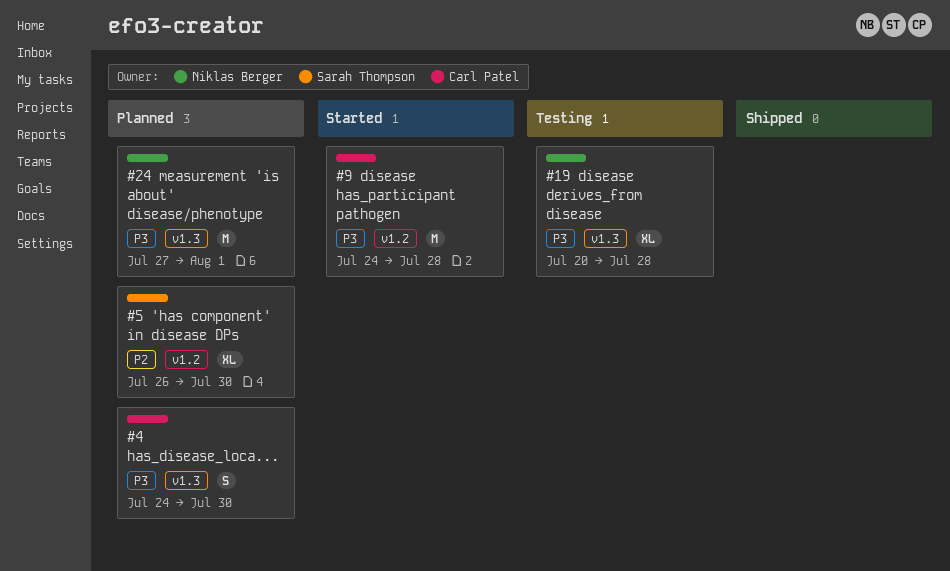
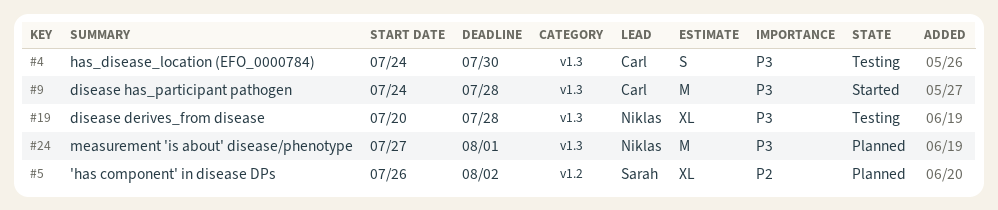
#4, status: Planned -> Testing
#5, due: Jul 30 -> Aug 2
#9, label: v1.2 -> v1.3

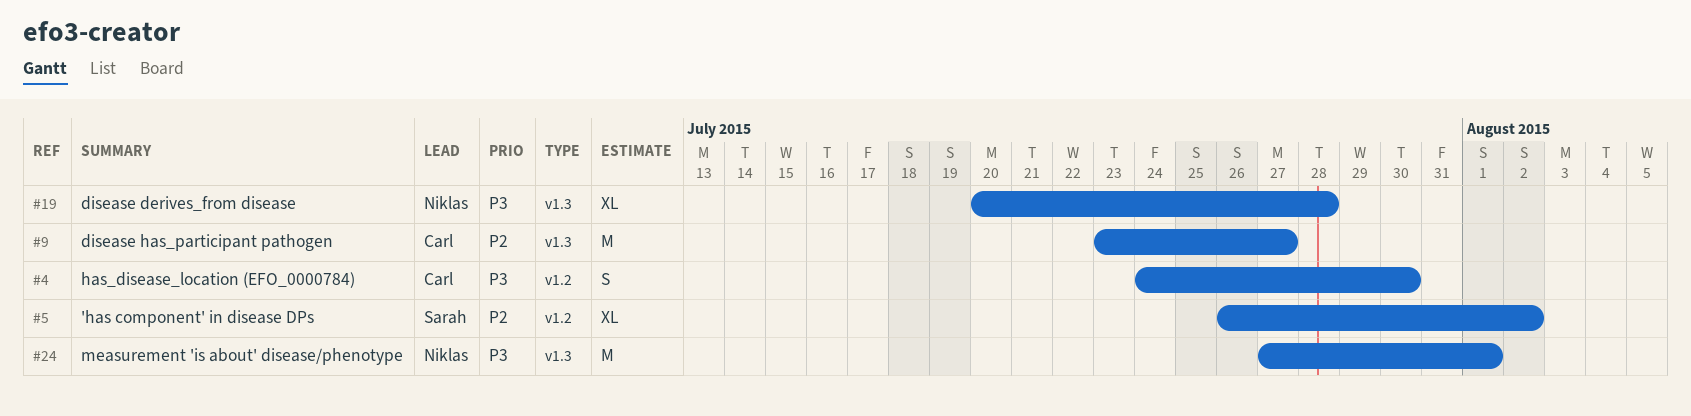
#4, label: v1.3 -> v1.2
#9, priority: P3 -> P2
#9, start: Jul 24 -> Jul 23
#9, due: Jul 28 -> Jul 27

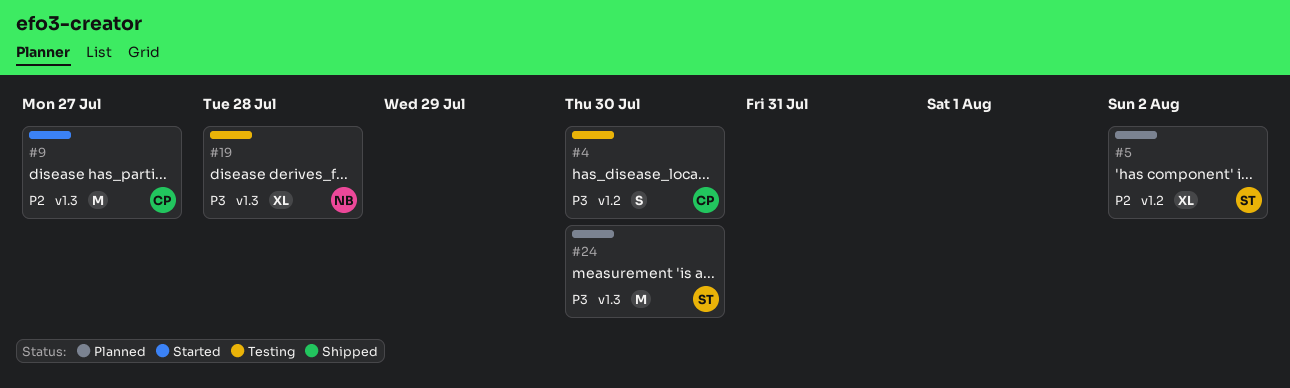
#24, owner: Niklas -> Sarah
#24, due: Aug 1 -> Jul 30

